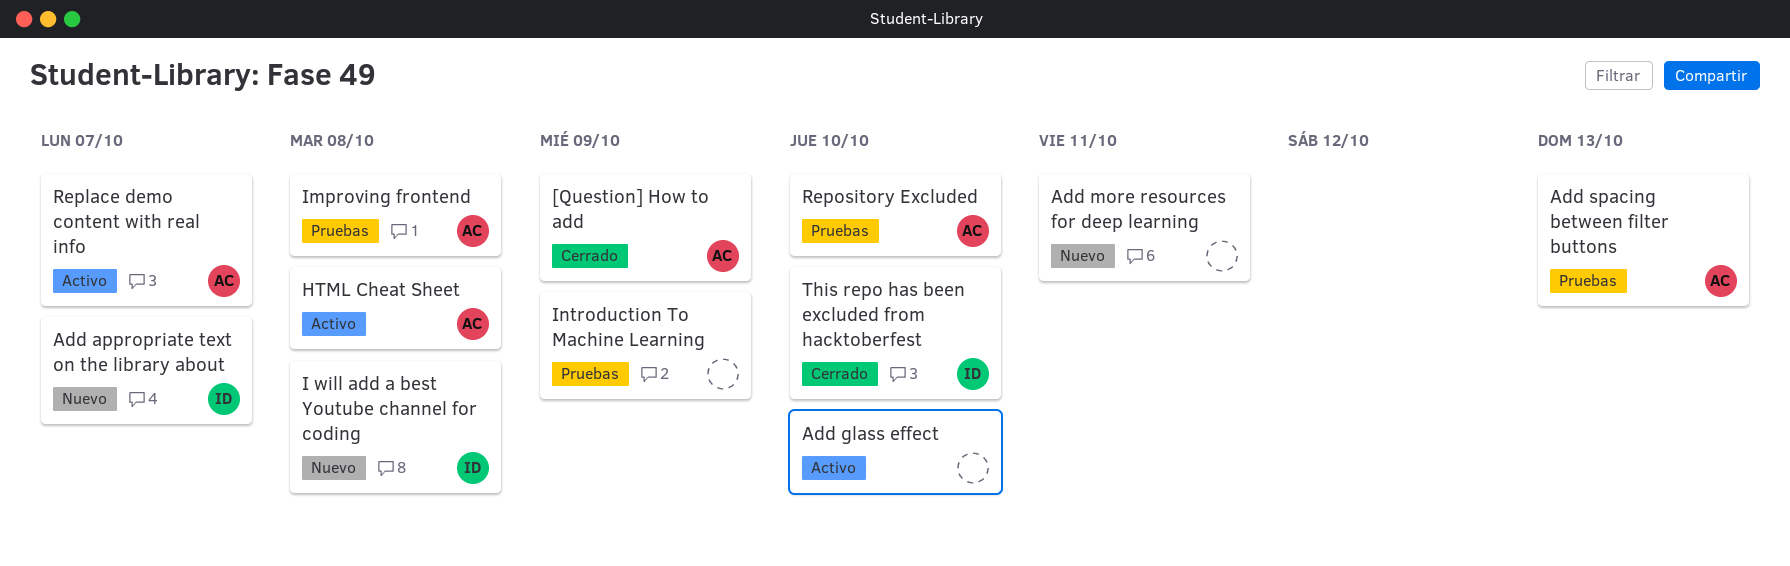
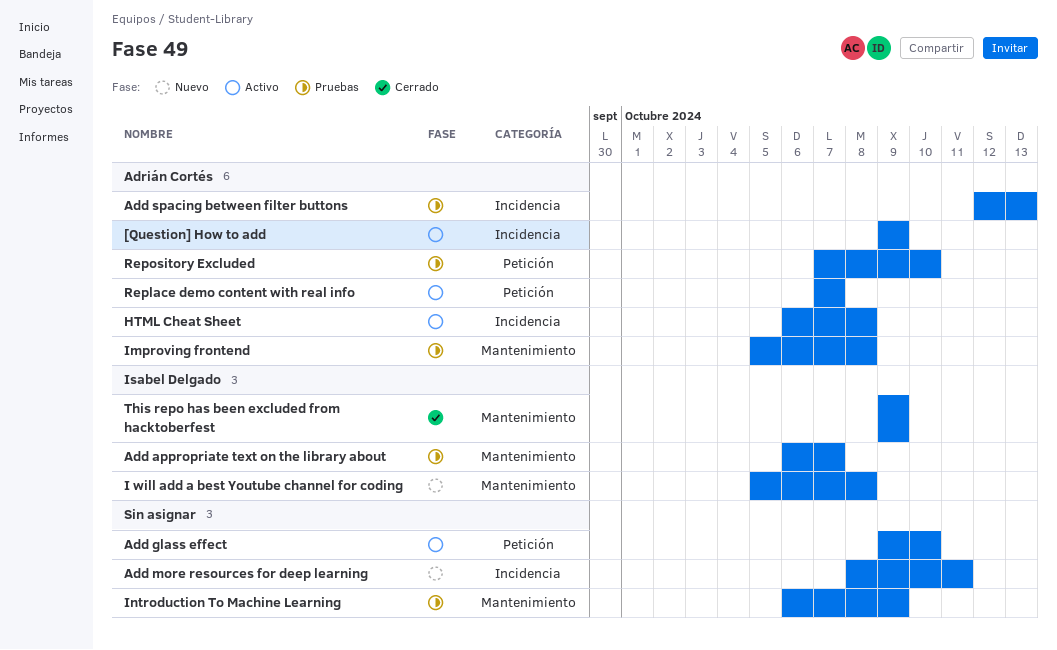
[Question] How to add, status: Cerrado -> Activo
Add appropriate text on the library about, status: Nuevo -> Pruebas
This repo has been excluded from hacktoberfest, due: Oct 10 -> Oct 9

